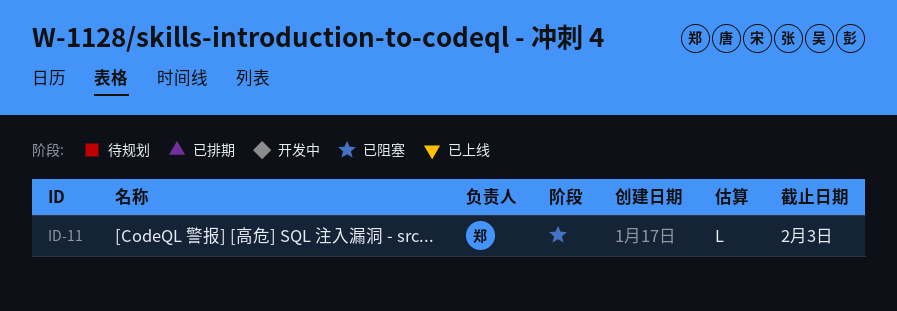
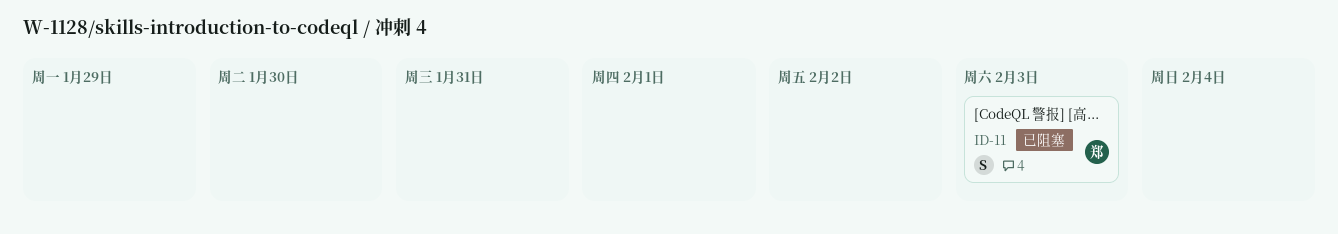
ID-11, estimate: L -> S

